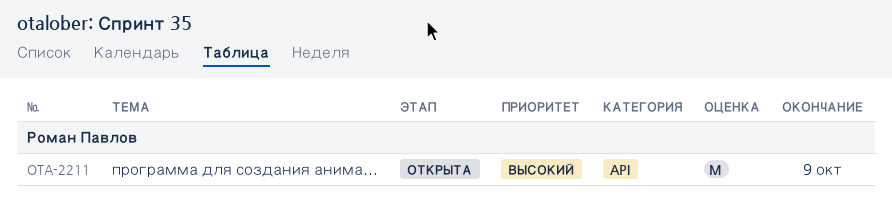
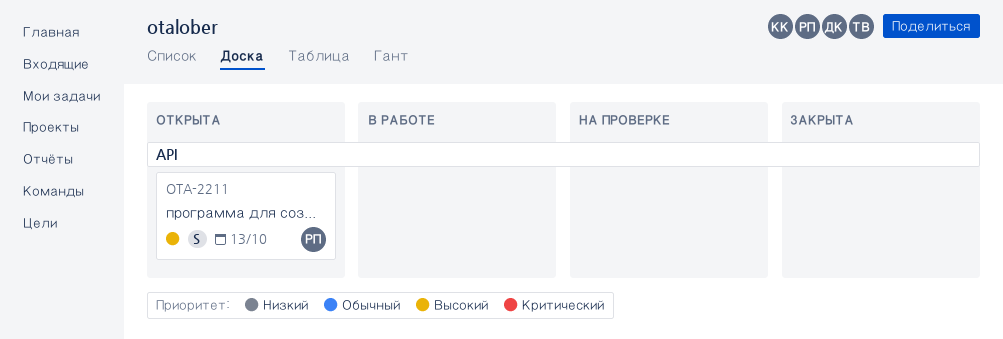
OTA-2211, estimate: M -> S
OTA-2211, due: Oct 9 -> Oct 13

